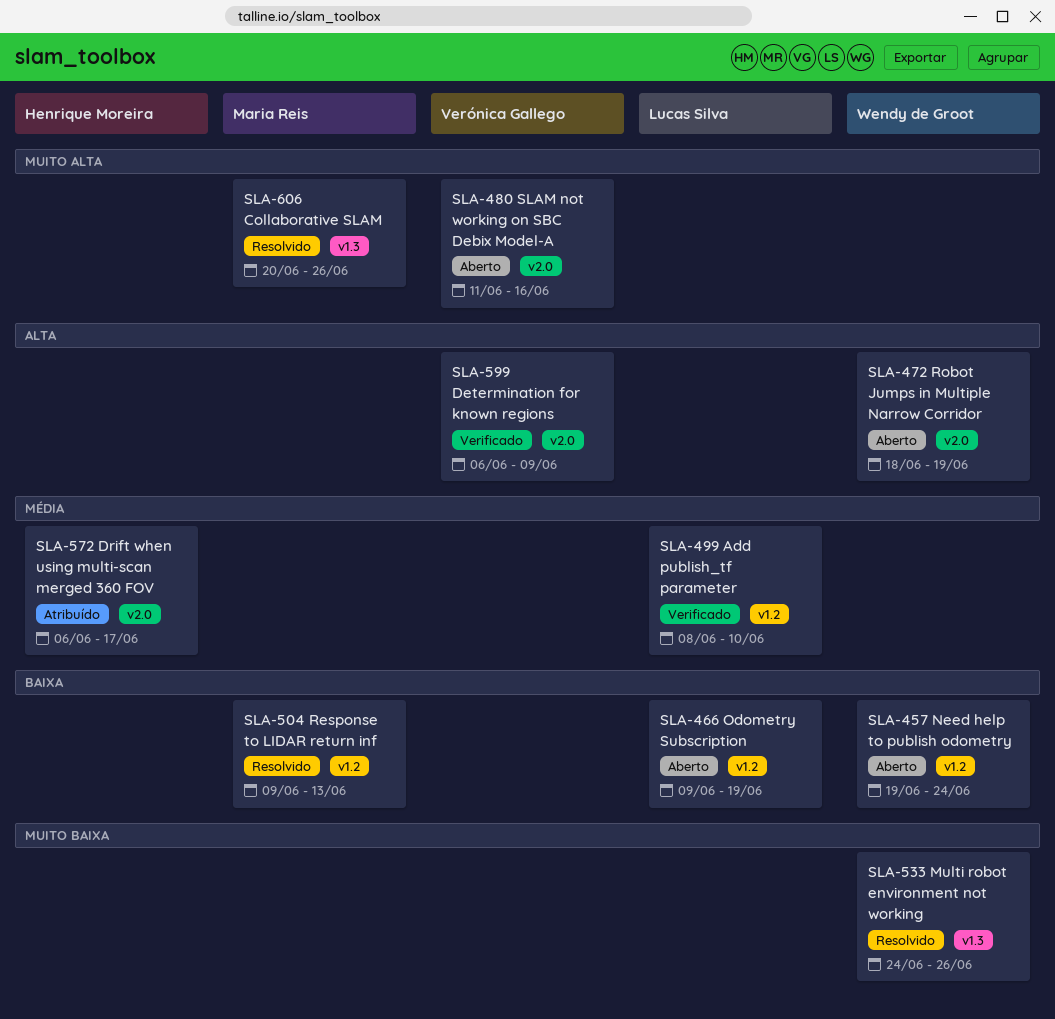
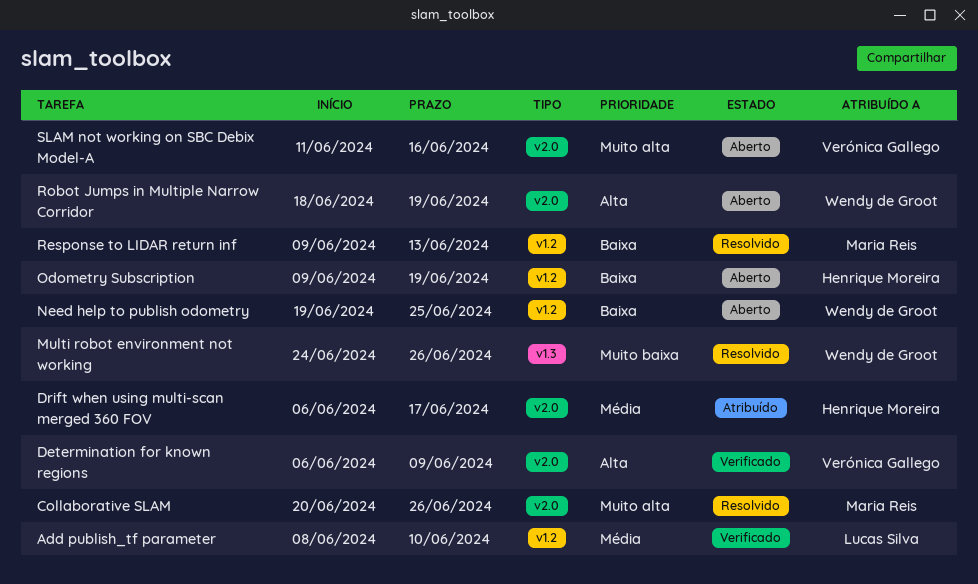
Collaborative SLAM, label: v1.3 -> v2.0
Need help to publish odometry, due: Jun 24 -> Jun 25
Odometry Subscription, owner: Lucas Silva -> Henrique Moreira

